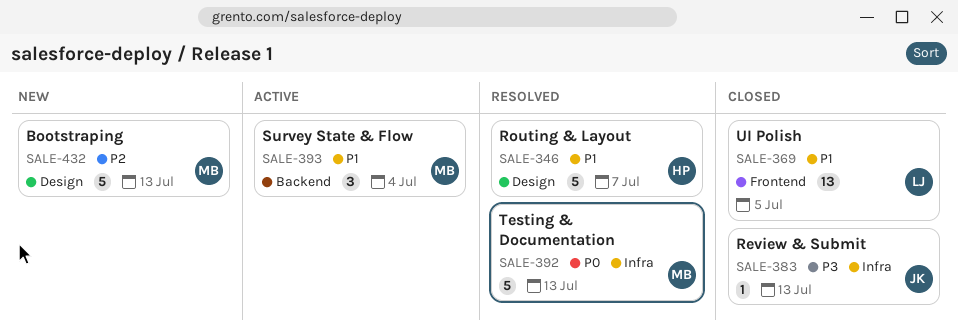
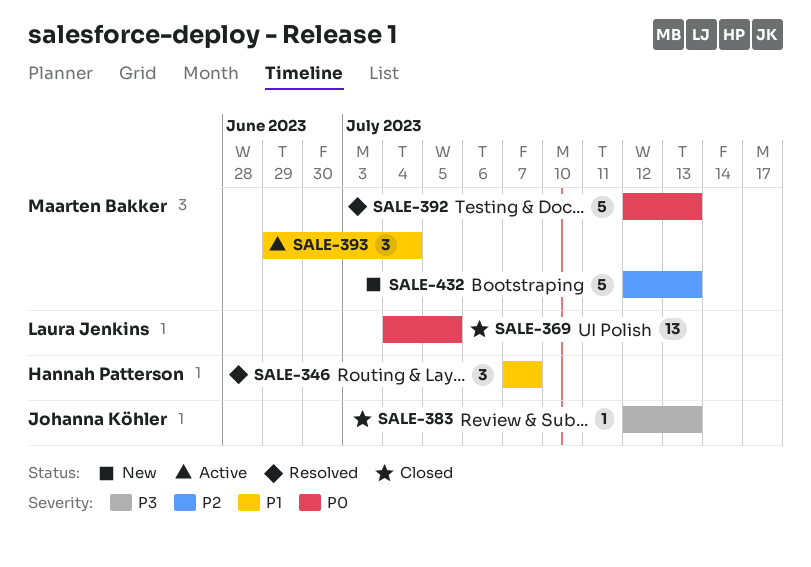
SALE-346, estimate: 5 -> 3
SALE-369, priority: P1 -> P0

